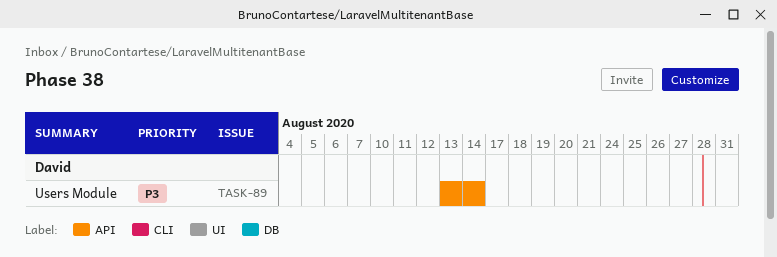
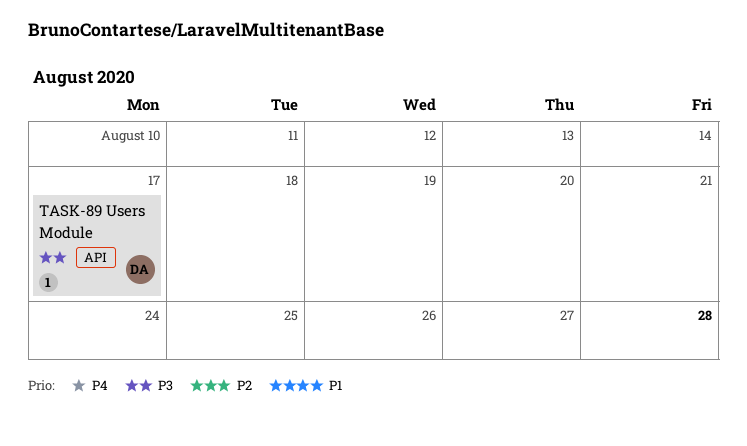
TASK-89, due: Aug 14 -> Aug 17

